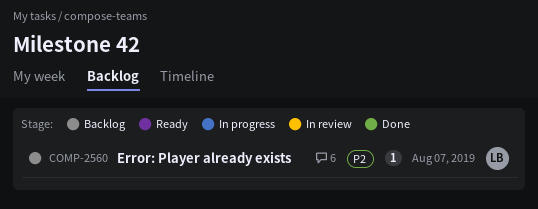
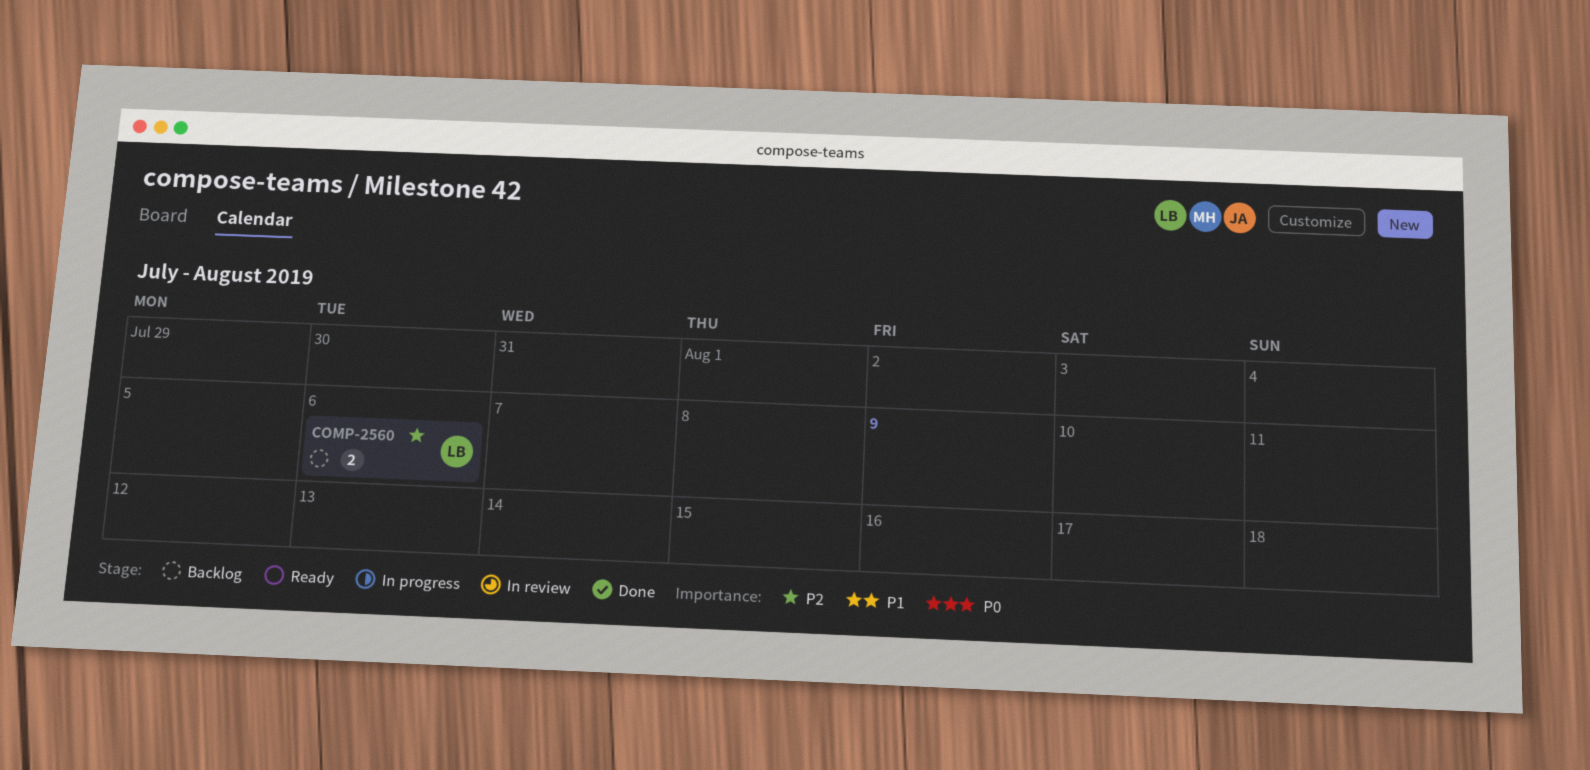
COMP-2560, estimate: 1 -> 2
COMP-2560, due: Aug 7 -> Aug 6

